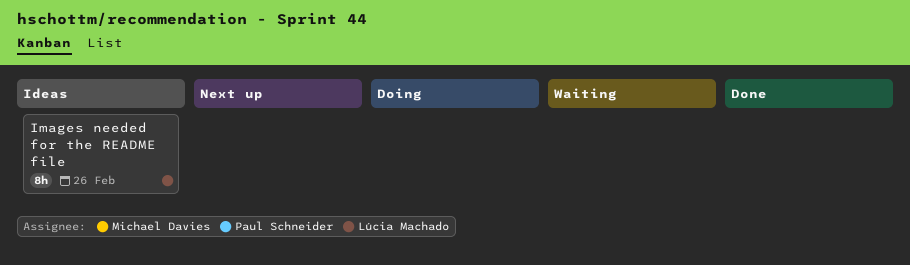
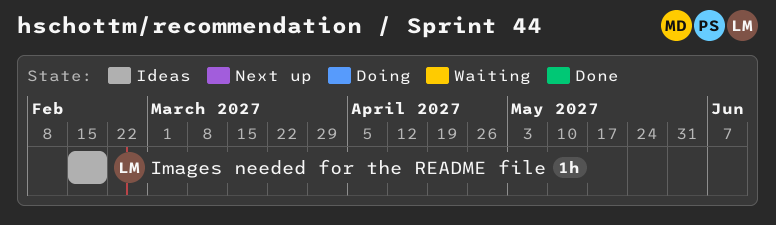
Images needed for the README file, estimate: 8h -> 1h
Images needed for the README file, due: Feb 26 -> Feb 19

